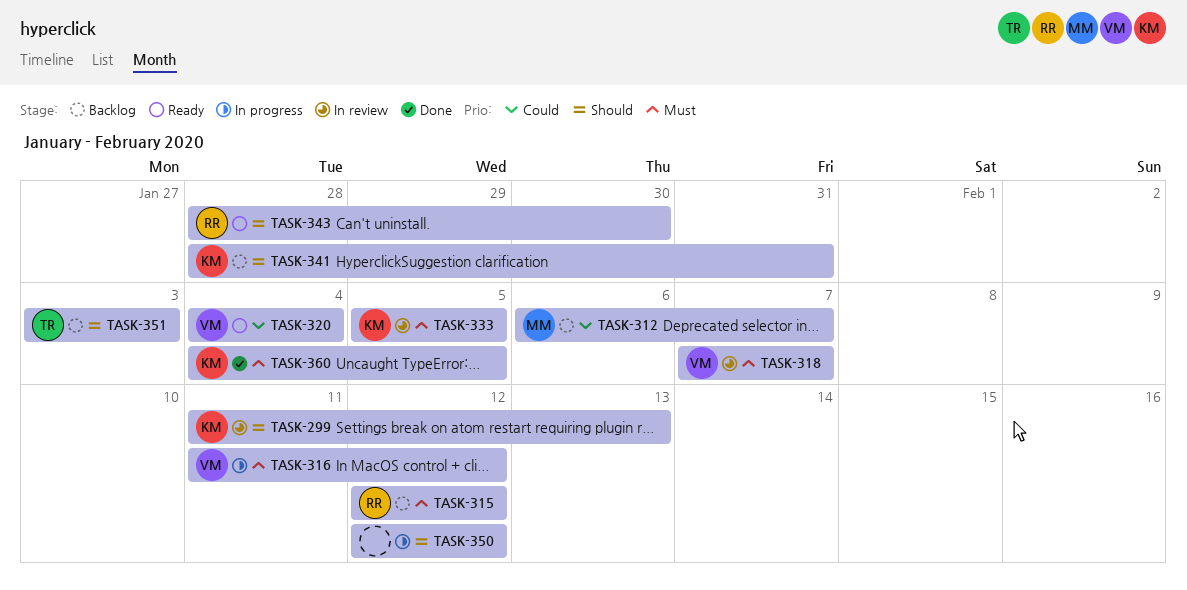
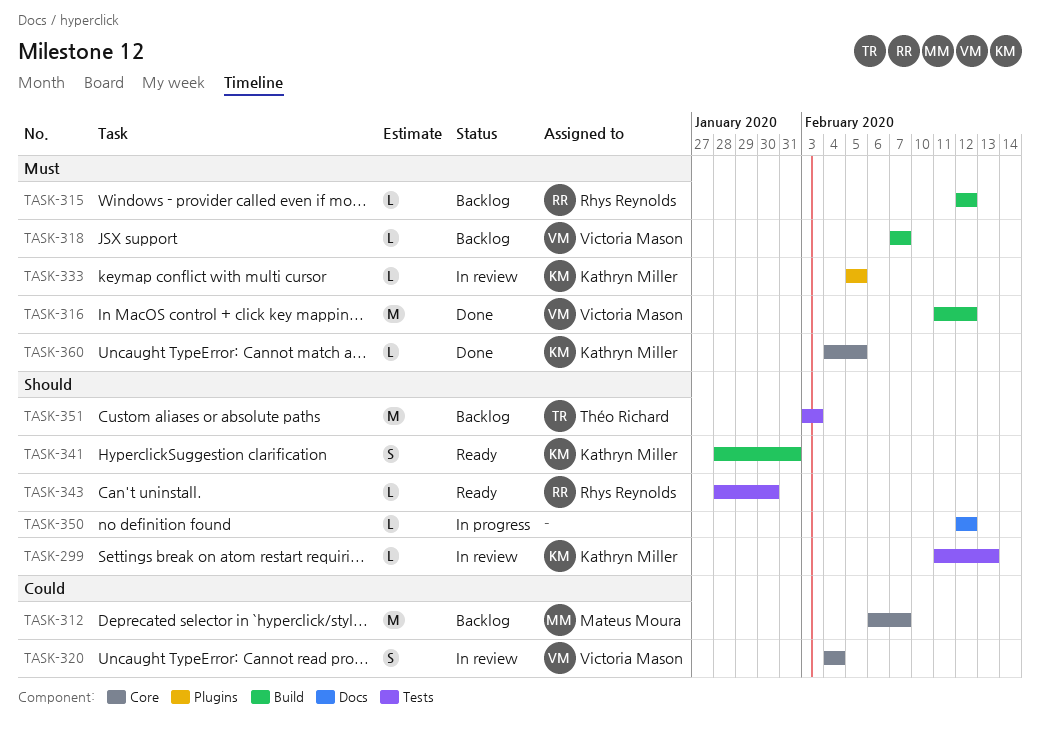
TASK-316, status: In progress -> Done
TASK-318, status: In review -> Backlog
TASK-320, status: Ready -> In review
TASK-341, status: Backlog -> Ready

